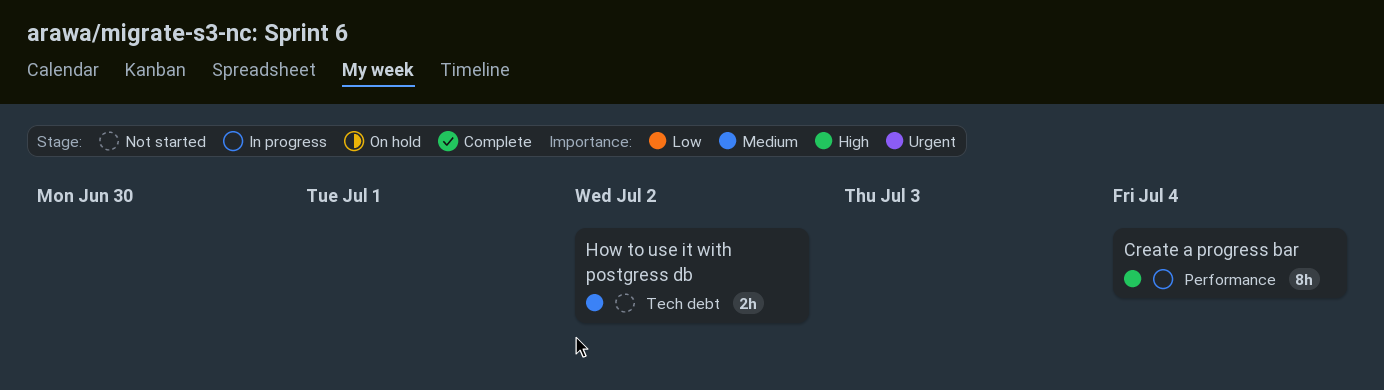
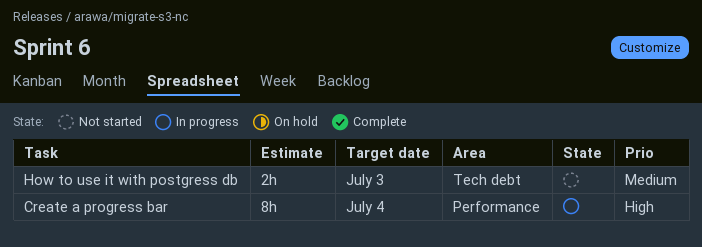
How to use it with postgress db, due: Jul 2 -> Jul 3

